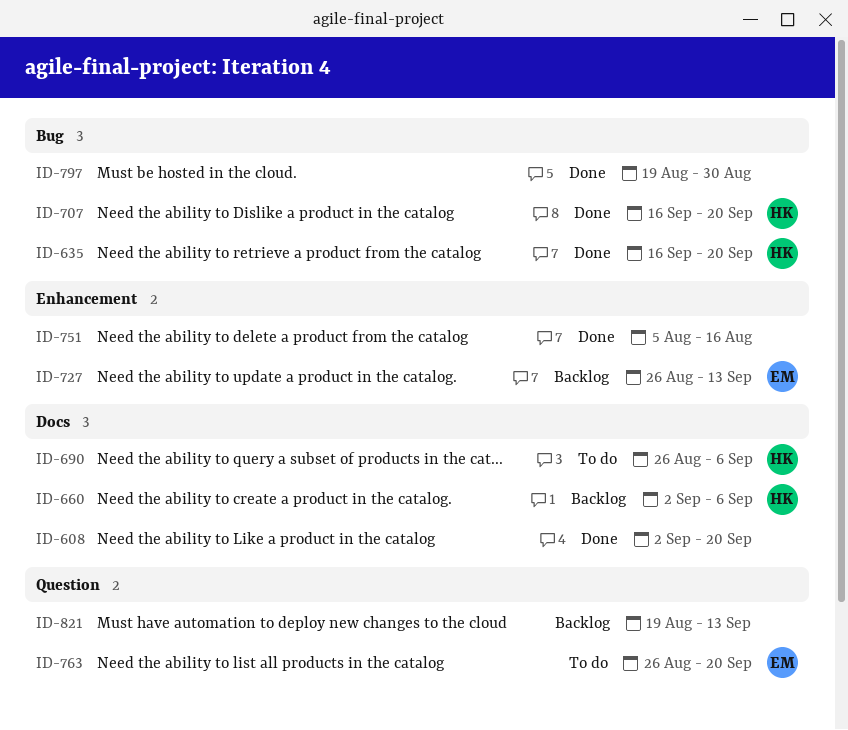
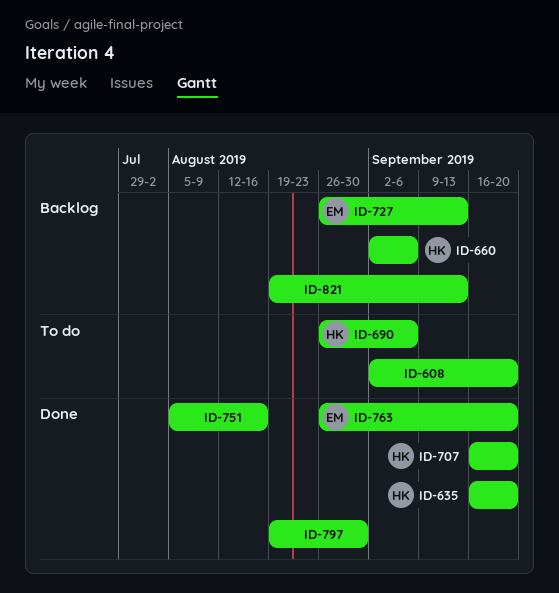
ID-608, status: Done -> To do
ID-763, status: To do -> Done

